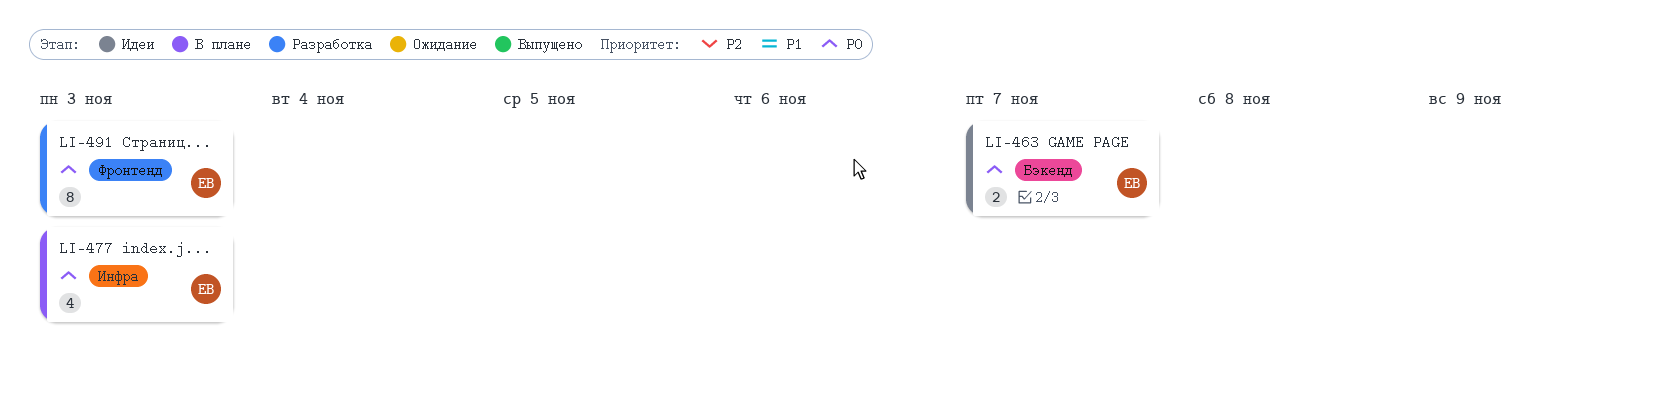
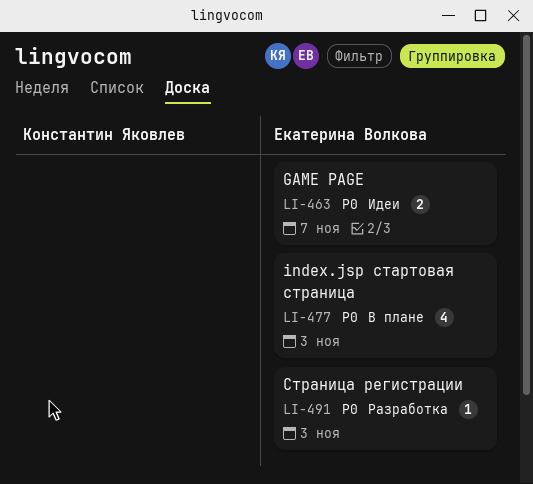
LI-491, estimate: 8 -> 1

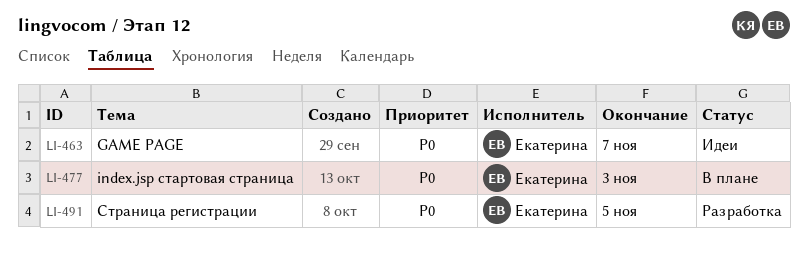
LI-491, due: Nov 3 -> Nov 5

